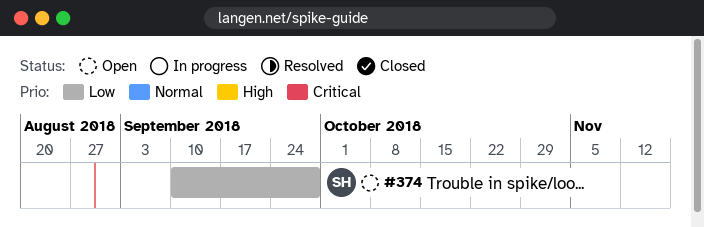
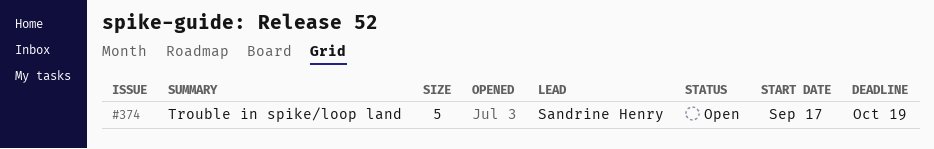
#374, start: Sep 10 -> Sep 17
#374, due: Sep 28 -> Oct 19

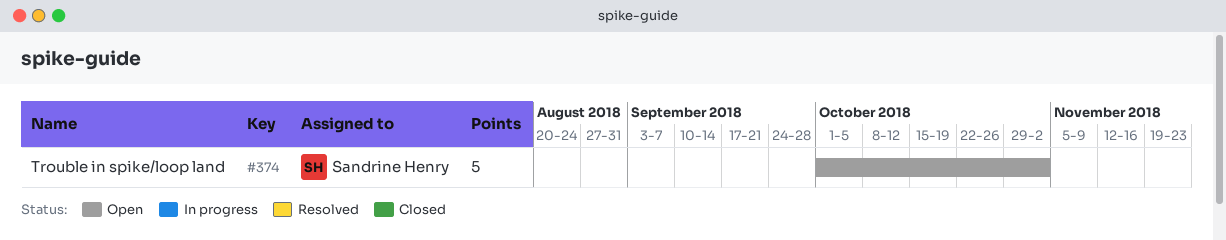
#374, start: Sep 17 -> Oct 1
#374, due: Oct 19 -> Nov 2

